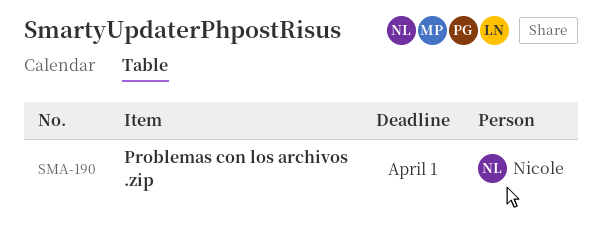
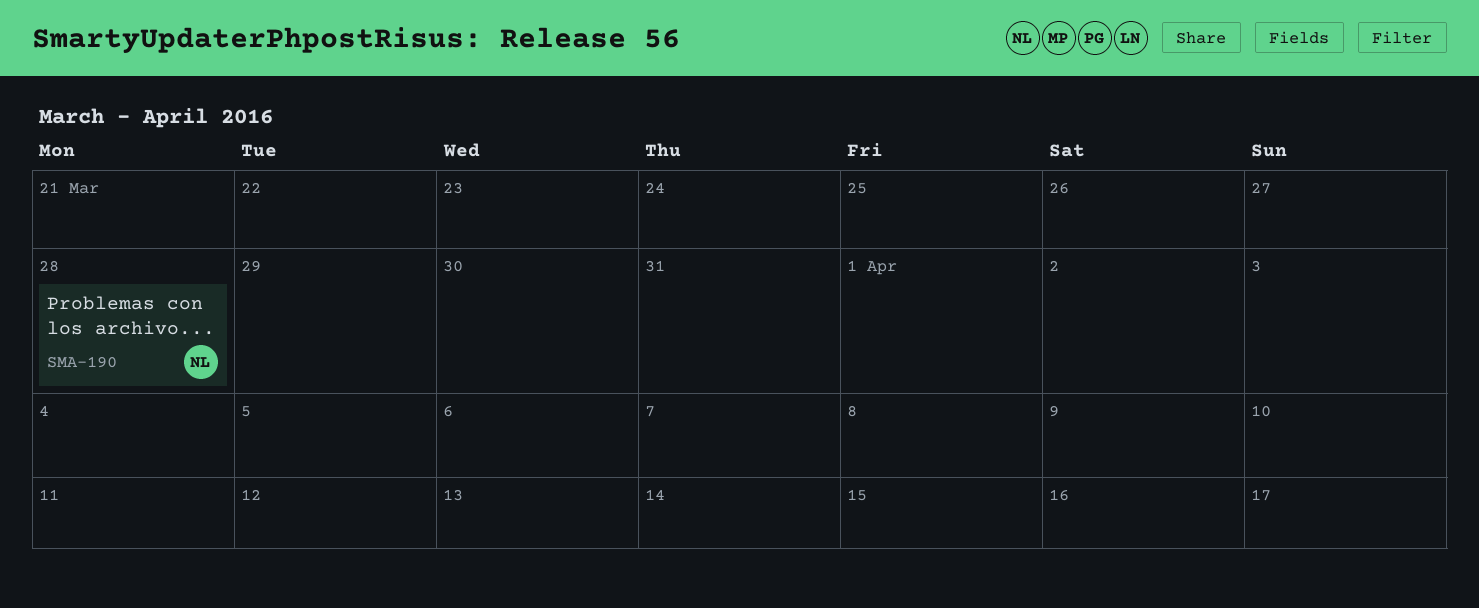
SMA-190, due: Apr 1 -> Mar 28

